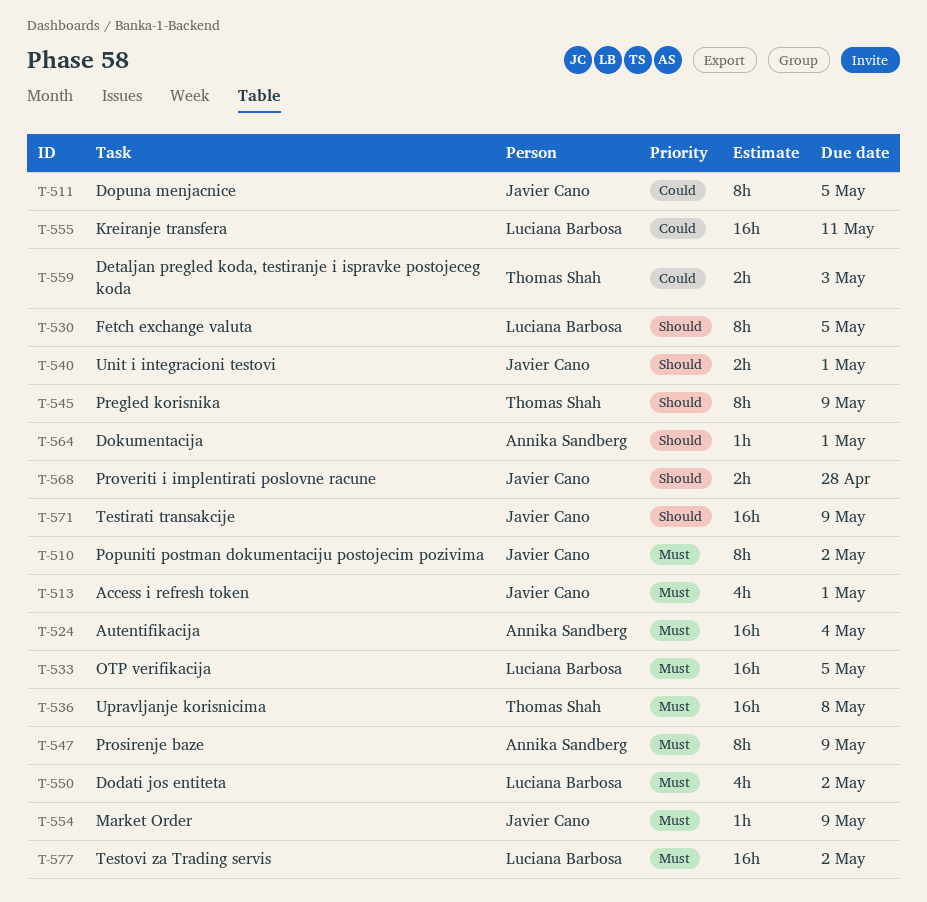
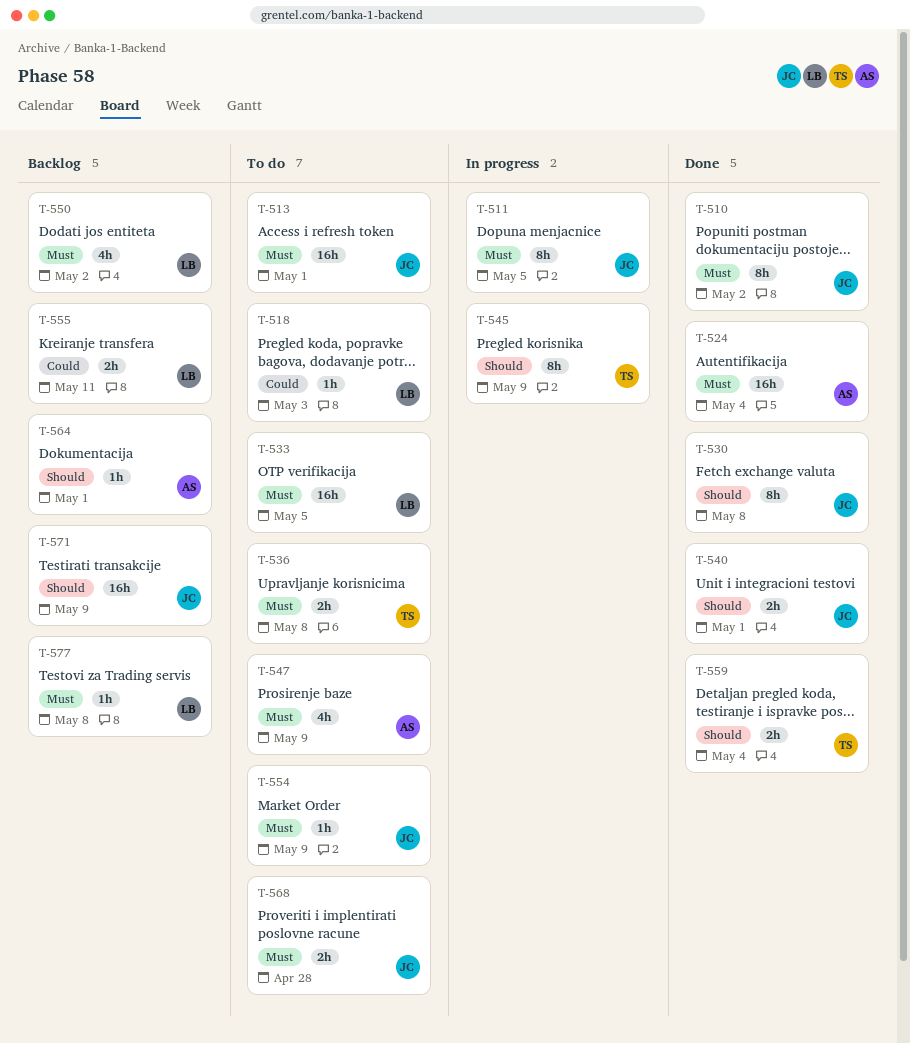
T-511, priority: Could -> Must
T-513, estimate: 4h -> 16h
T-518: none -> present
T-530, owner: Luciana Barbosa -> Javier Cano
T-530, due: May 5 -> May 8
T-536, estimate: 16h -> 2h
T-547, estimate: 8h -> 4h
T-555, estimate: 16h -> 2h
T-559, priority: Could -> Should
T-559, due: May 3 -> May 4
T-568, priority: Should -> Must
T-577, estimate: 16h -> 1h
T-577, due: May 2 -> May 8

